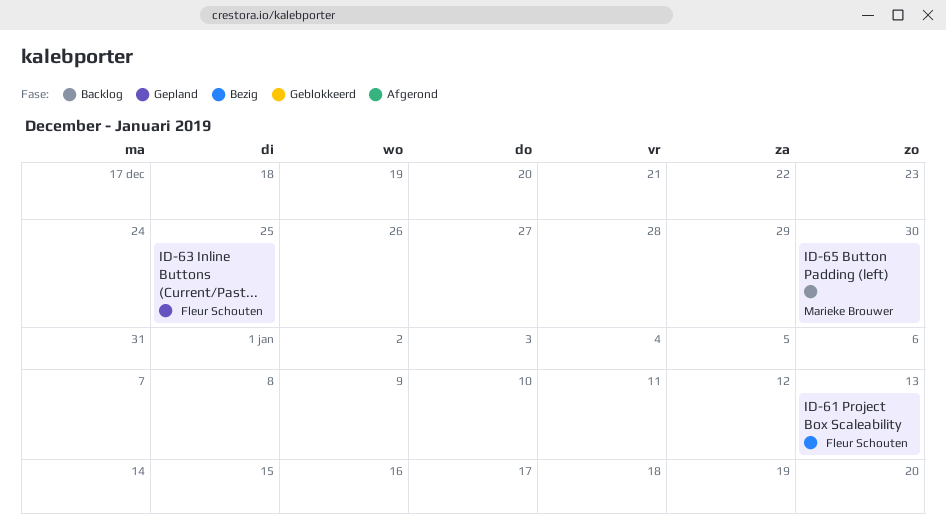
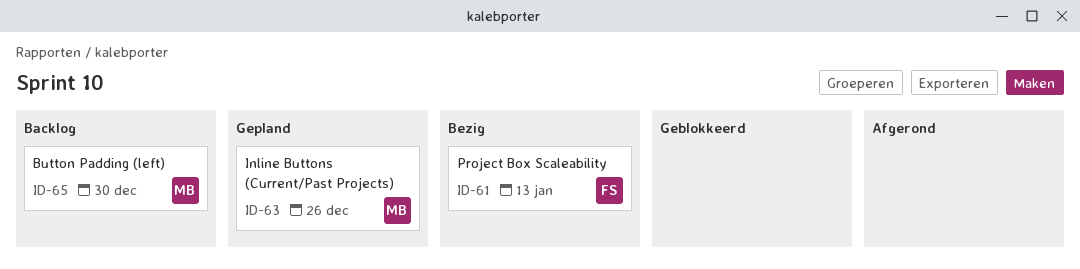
ID-63, owner: Fleur Schouten -> Marieke Brouwer
ID-63, due: Dec 25 -> Dec 26

